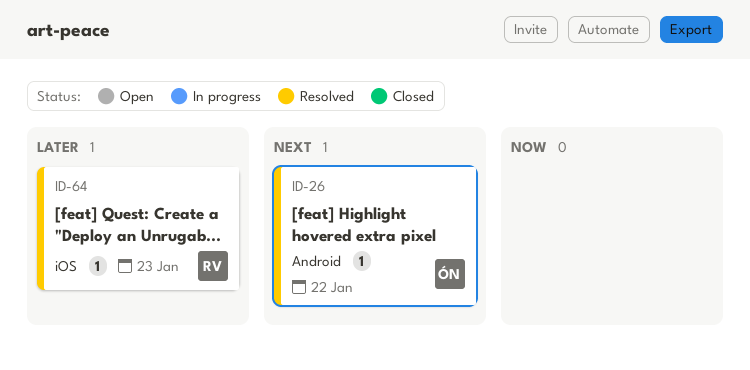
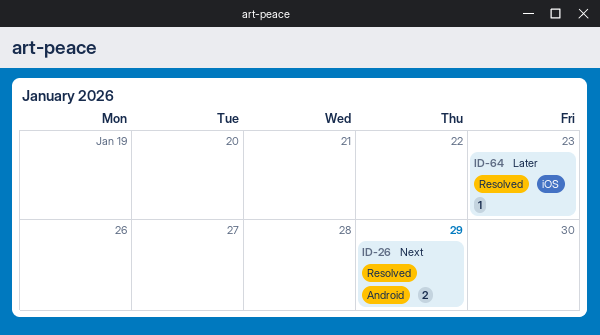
ID-26, estimate: 1 -> 2
ID-26, due: Jan 22 -> Jan 29

